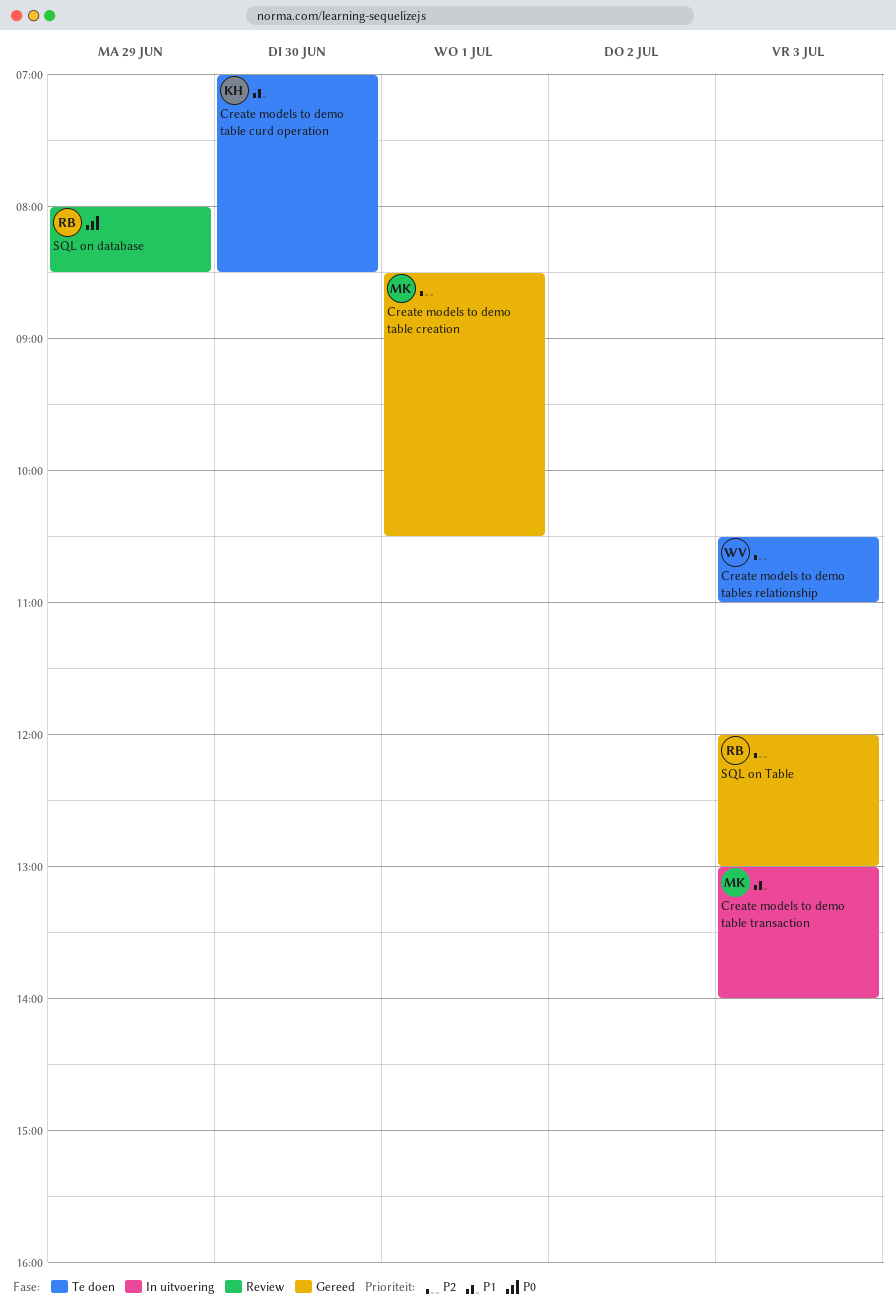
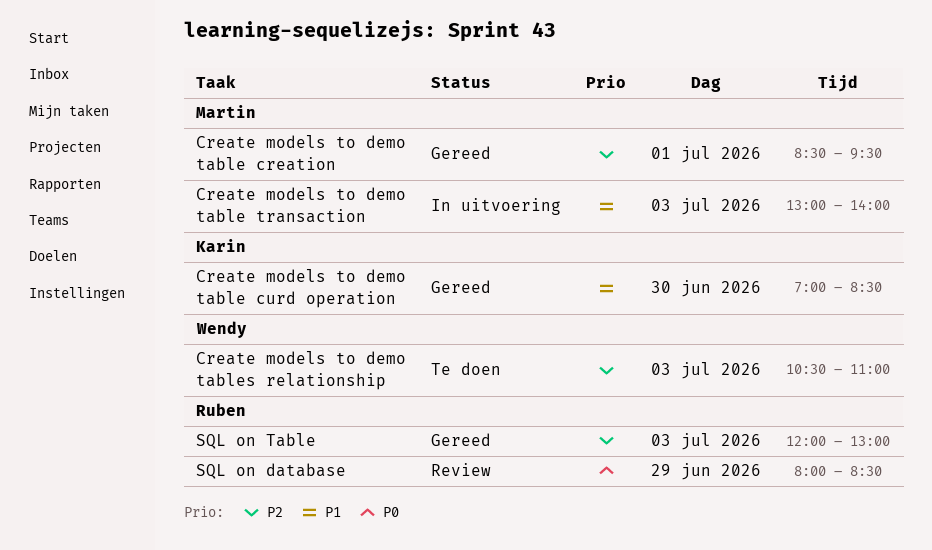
Create models to demo table creation, ends: 10:30 -> 09:30
Create models to demo table curd operation, status: Te doen -> Gereed

